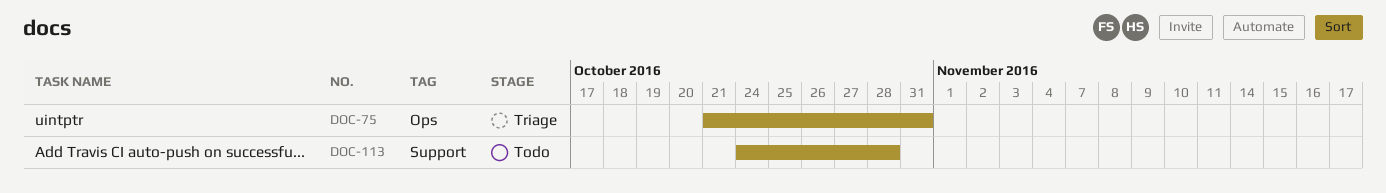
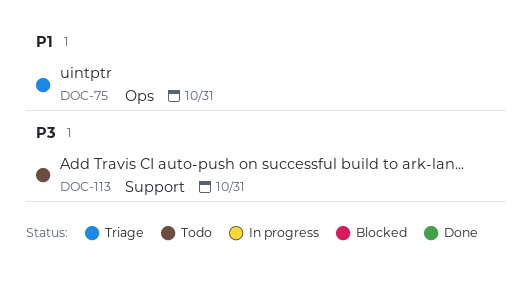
DOC-113, due: Oct 28 -> Oct 31

